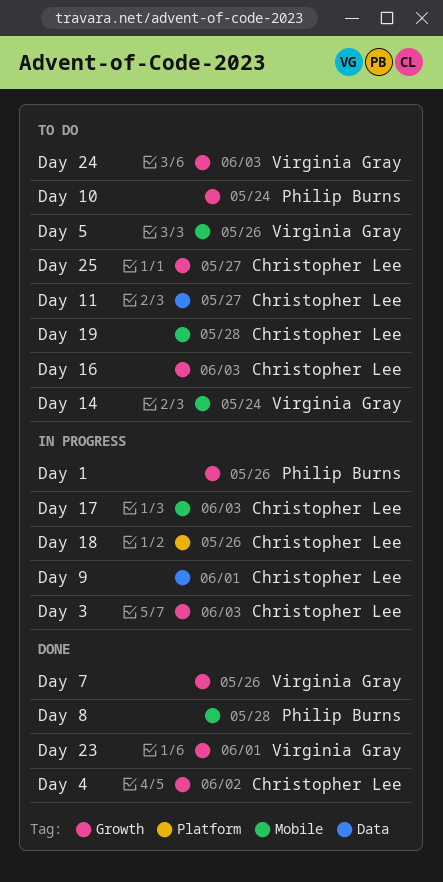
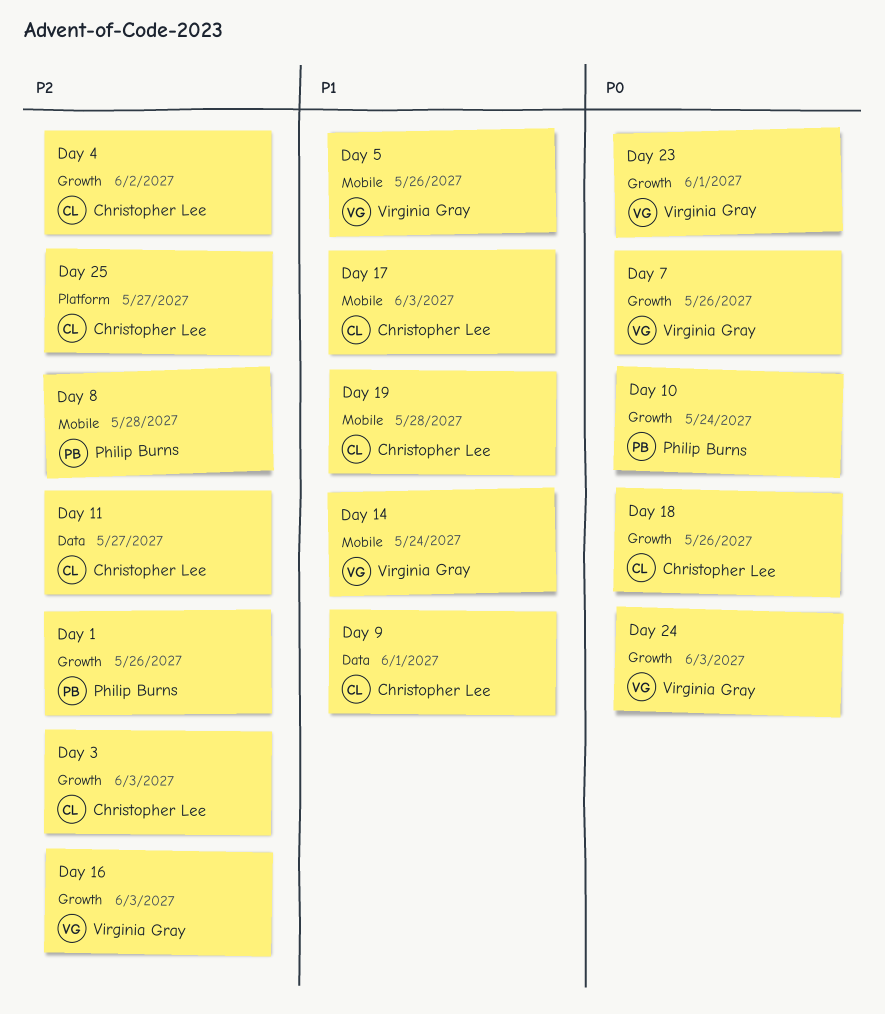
Day 16, owner: Christopher Lee -> Virginia Gray
Day 18, label: Platform -> Growth
Day 25, label: Growth -> Platform

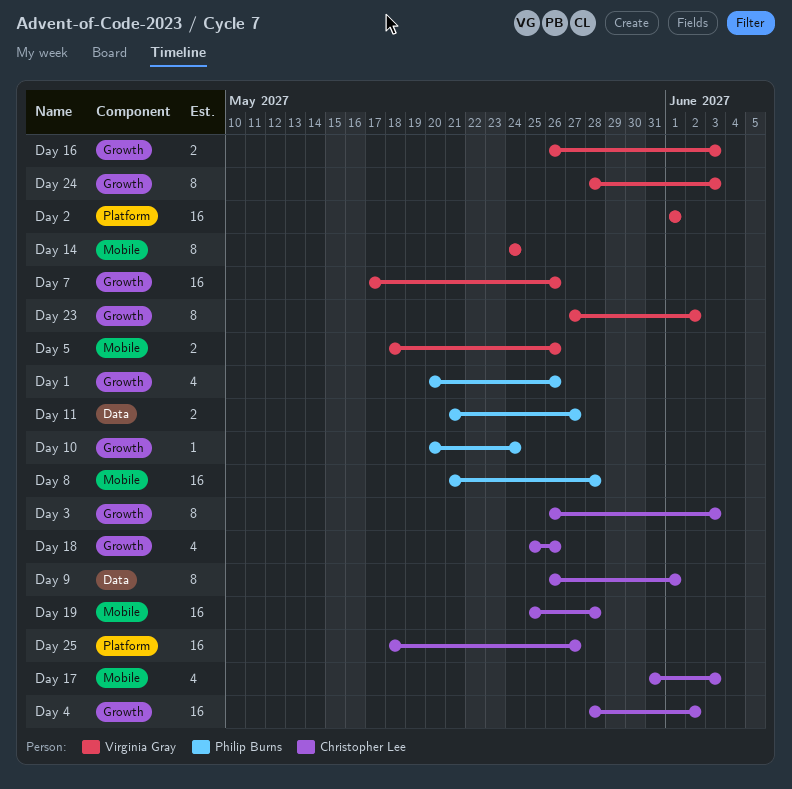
Day 11, owner: Christopher Lee -> Philip Burns
Day 2: none -> present
Day 23, due: Jun 1 -> Jun 2

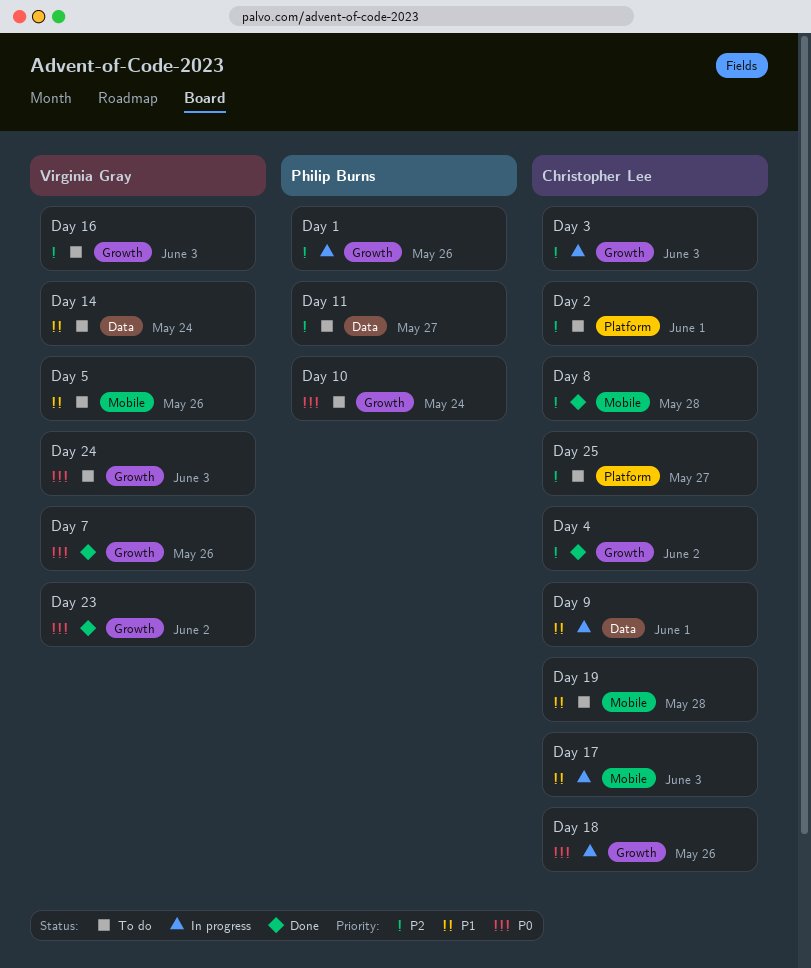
Day 14, label: Mobile -> Data
Day 2, owner: Virginia Gray -> Christopher Lee
Day 8, owner: Philip Burns -> Christopher Lee

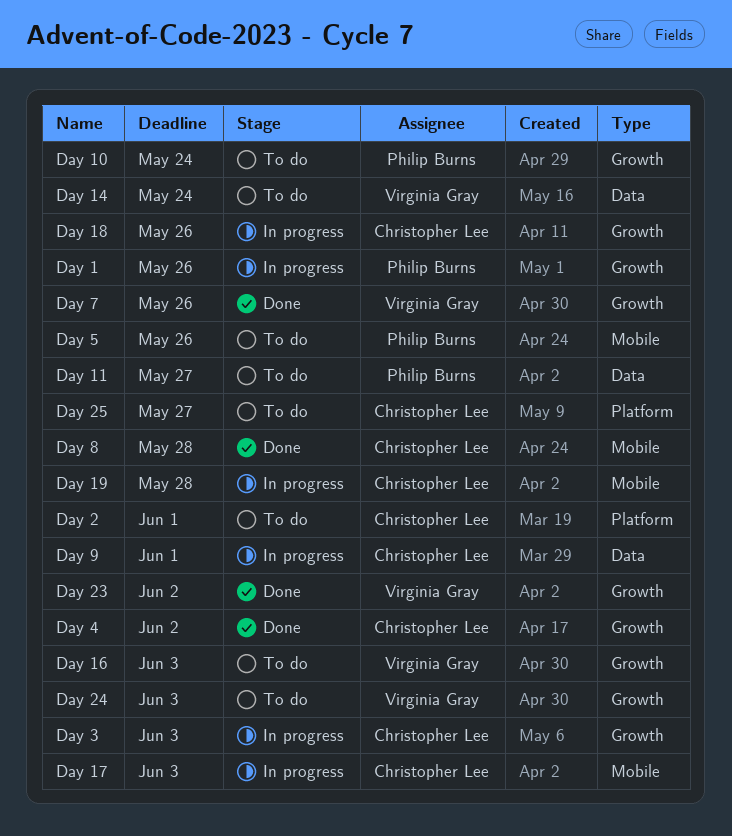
Day 19, status: To do -> In progress
Day 5, owner: Virginia Gray -> Philip Burns

